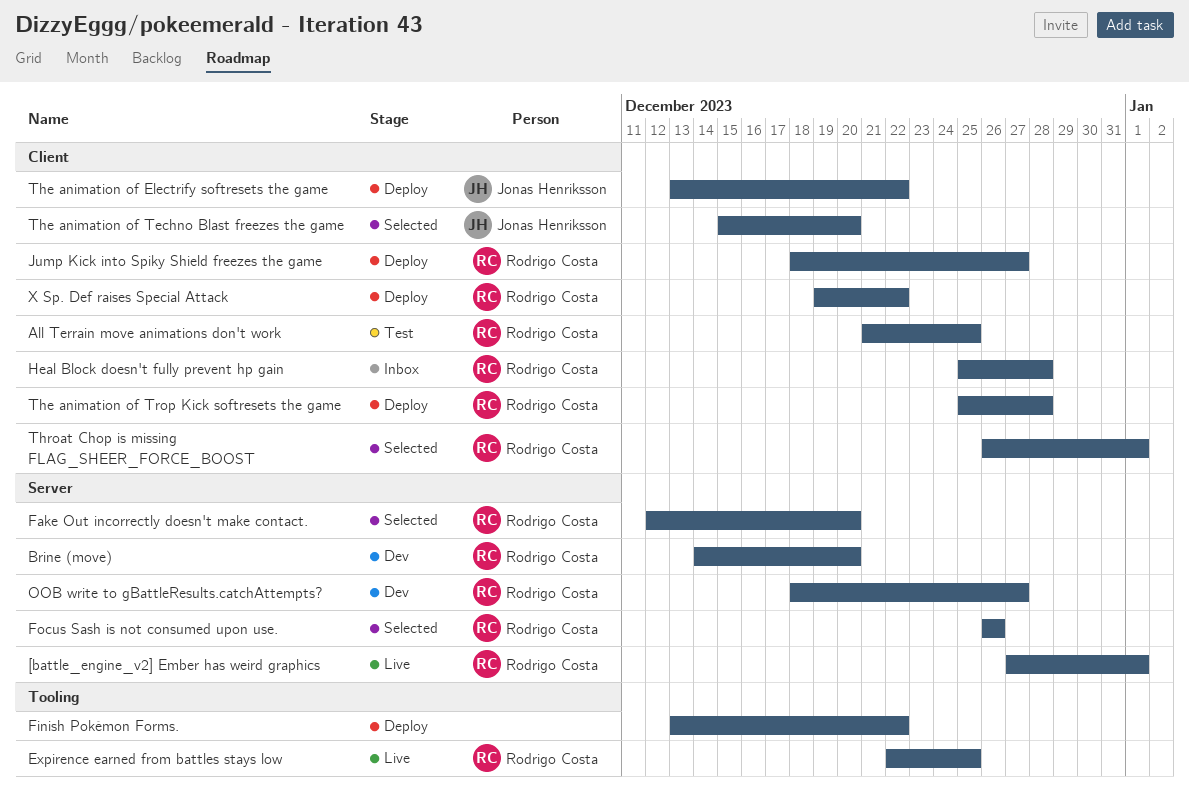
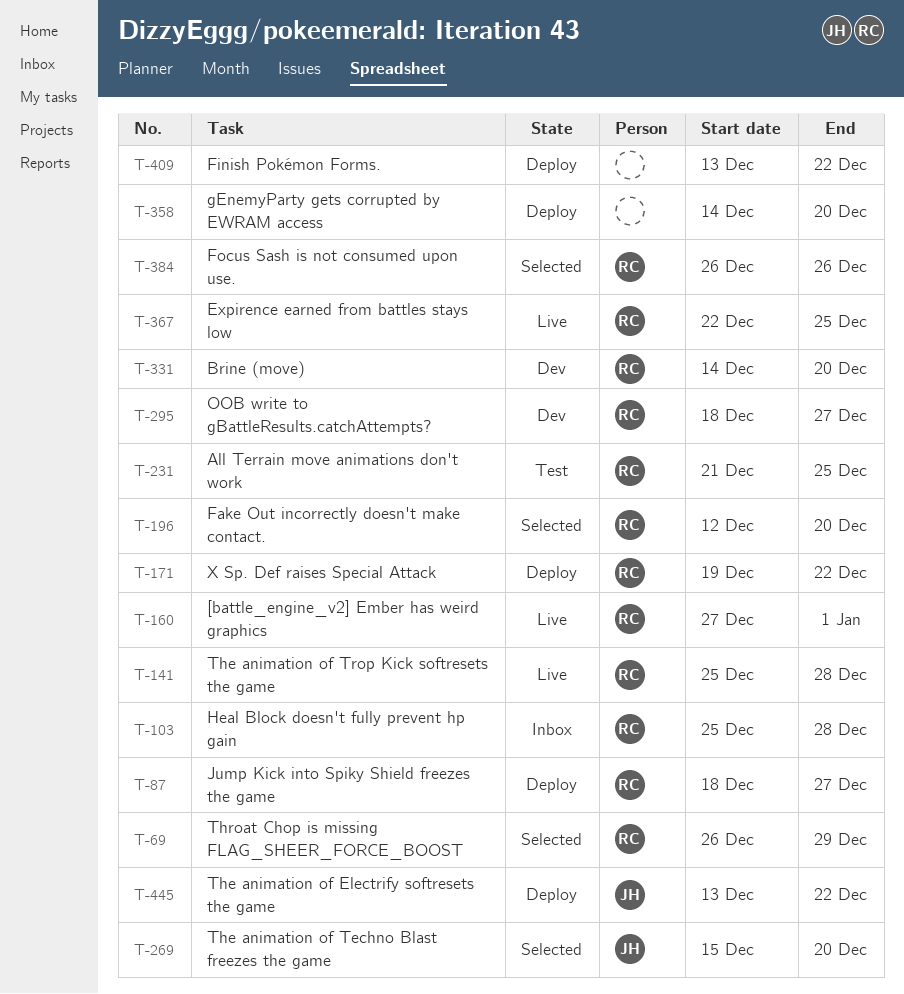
gEnemyParty gets corrupted by EWRAM access: none -> present
The animation of Trop Kick softresets the game, status: Deploy -> Live
Throat Chop is missing FLAG_SHEER_FORCE_BOOST, due: Jan 1 -> Dec 29

